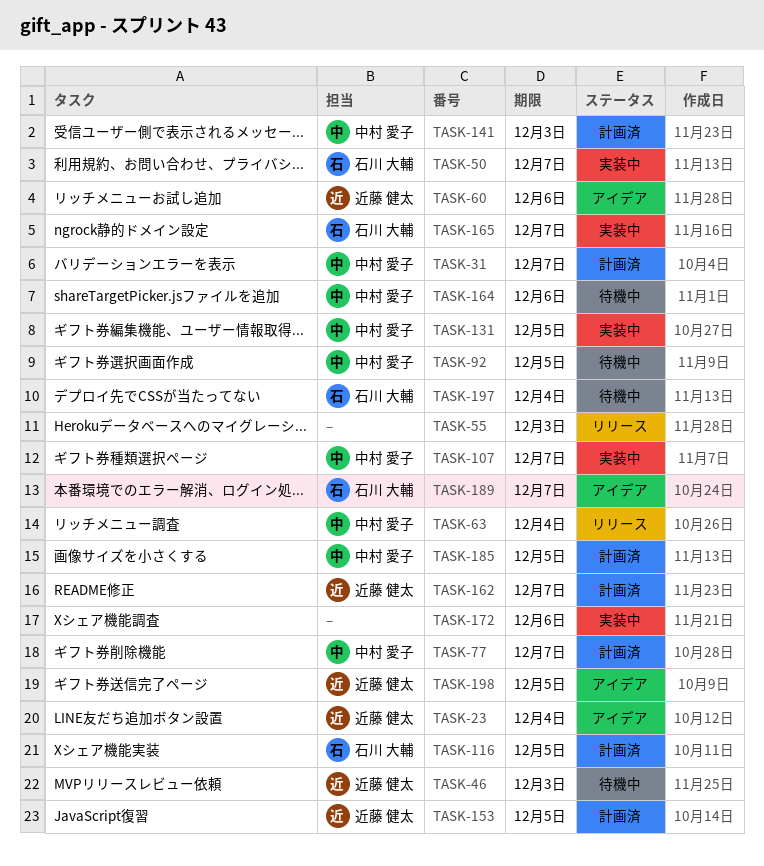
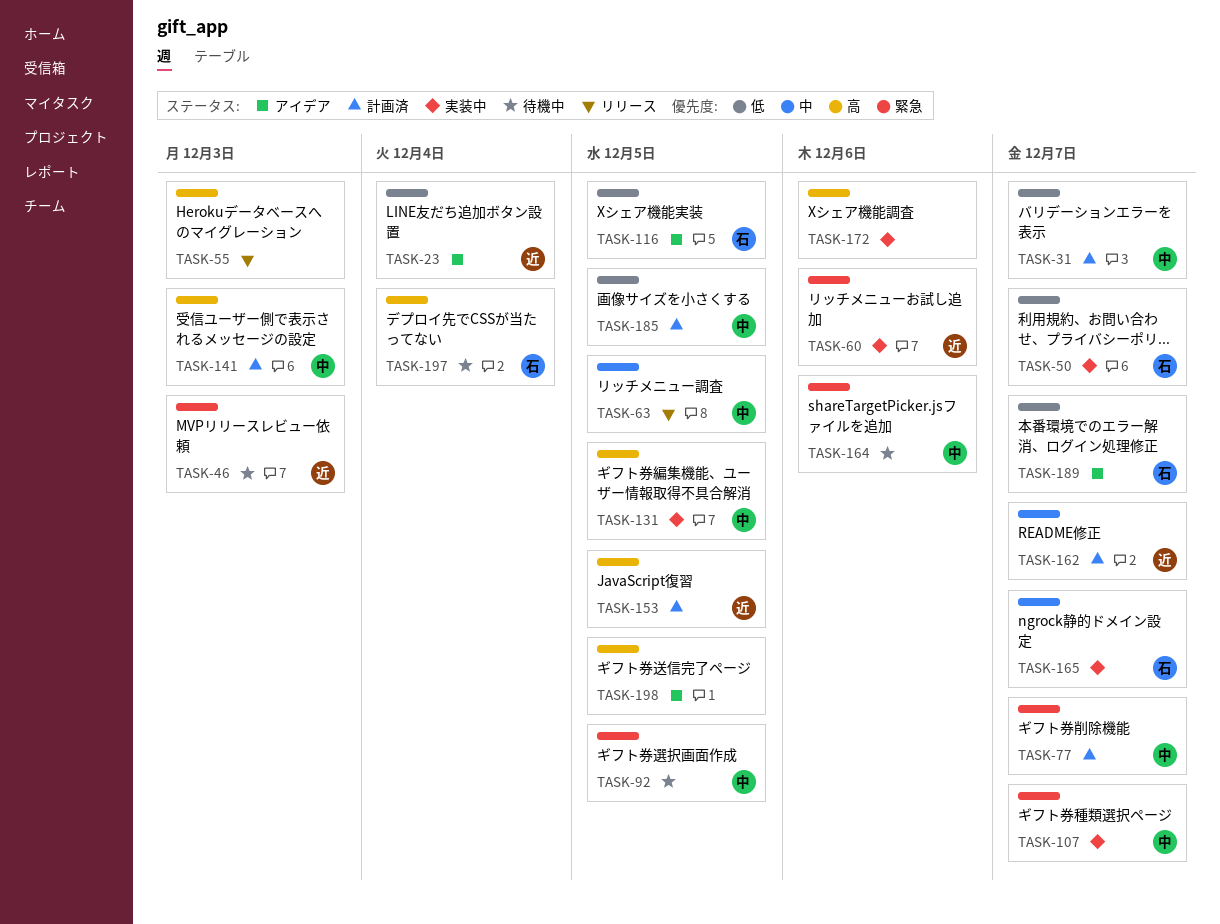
TASK-60, status: アイデア -> 実装中
TASK-63, due: Dec 4 -> Dec 5
TASK-116, status: 計画済 -> アイデア
TASK-198, owner: 近藤 健太 -> none

